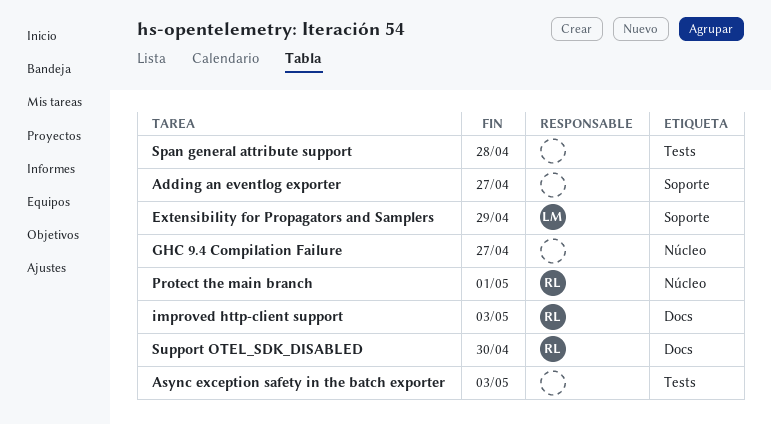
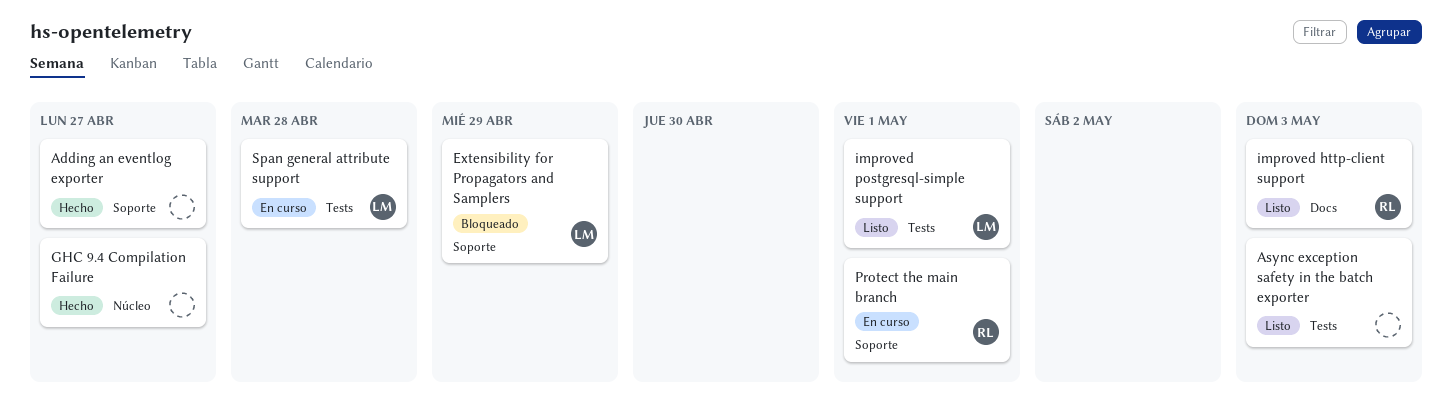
improved postgresql-simple support: none -> present
Protect the main branch, label: Núcleo -> Soporte
Span general attribute support, owner: none -> LM
Support OTEL_SDK_DISABLED: present -> none

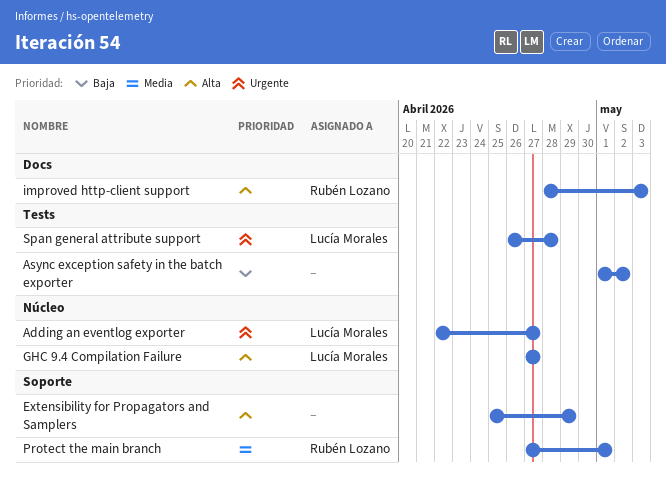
Adding an eventlog exporter, owner: none -> Lucía Morales
Adding an eventlog exporter, label: Soporte -> Núcleo
Async exception safety in the batch exporter, due: May 3 -> May 2
Extensibility for Propagators and Samplers, owner: Lucía Morales -> none
GHC 9.4 Compilation Failure, owner: none -> Lucía Morales
improved postgresql-simple support: present -> none

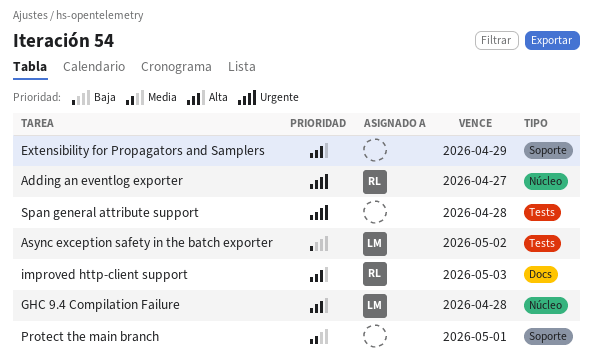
Adding an eventlog exporter, owner: Lucía Morales -> Rubén Lozano
Async exception safety in the batch exporter, owner: none -> Lucía Morales
GHC 9.4 Compilation Failure, due: Apr 27 -> Apr 28
Protect the main branch, owner: Rubén Lozano -> none
Span general attribute support, owner: Lucía Morales -> none

